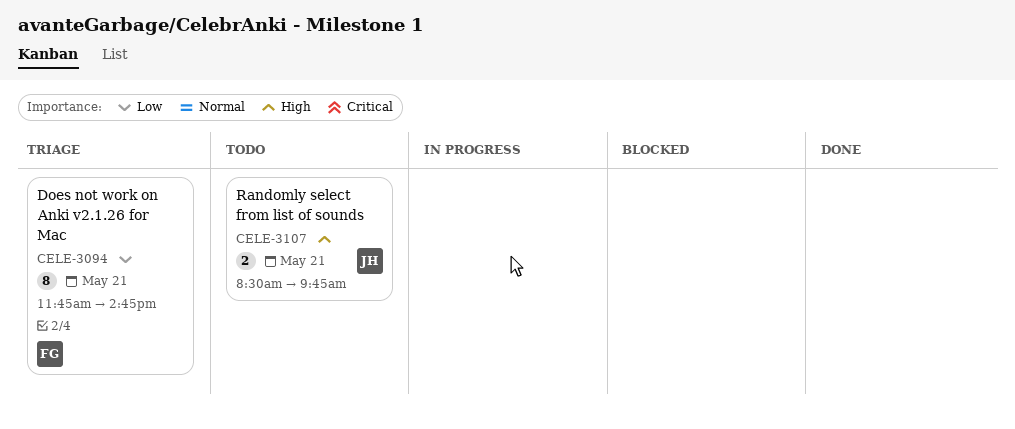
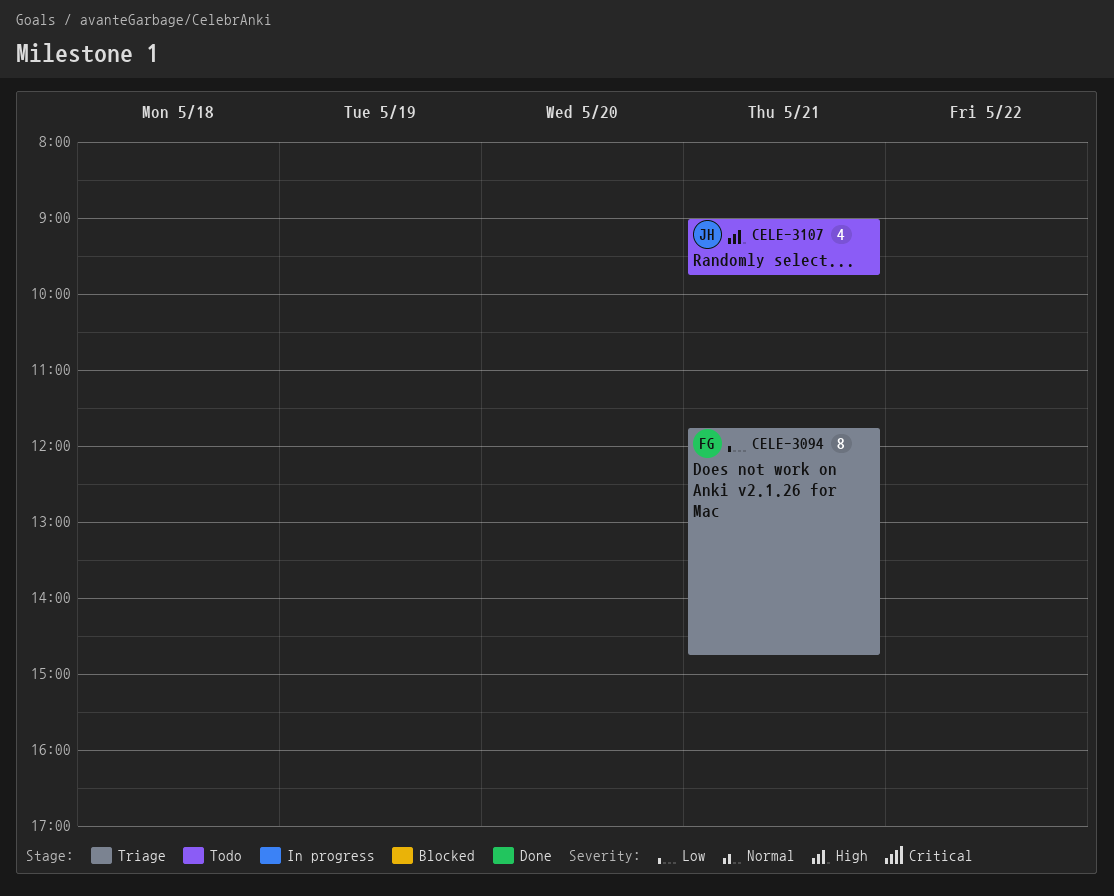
CELE-3107, estimate: 2 -> 4
CELE-3107, begins: 08:30 -> 09:00

